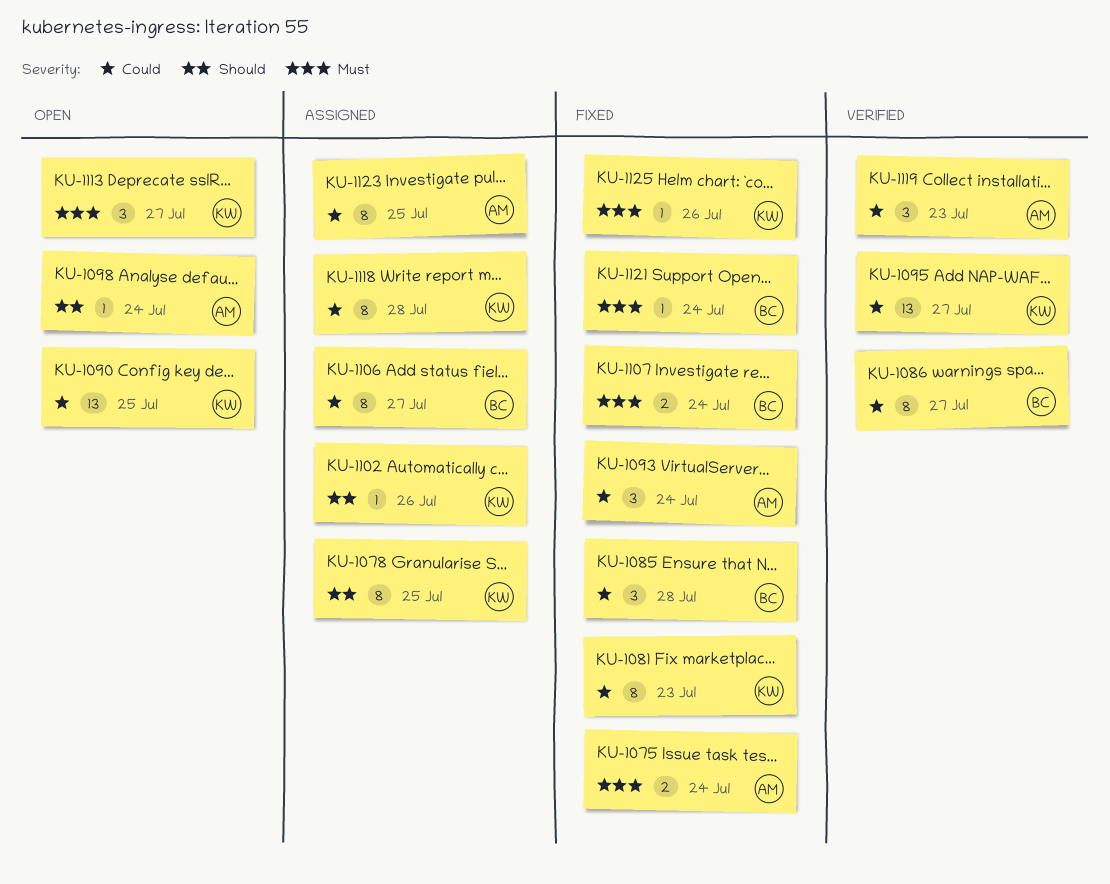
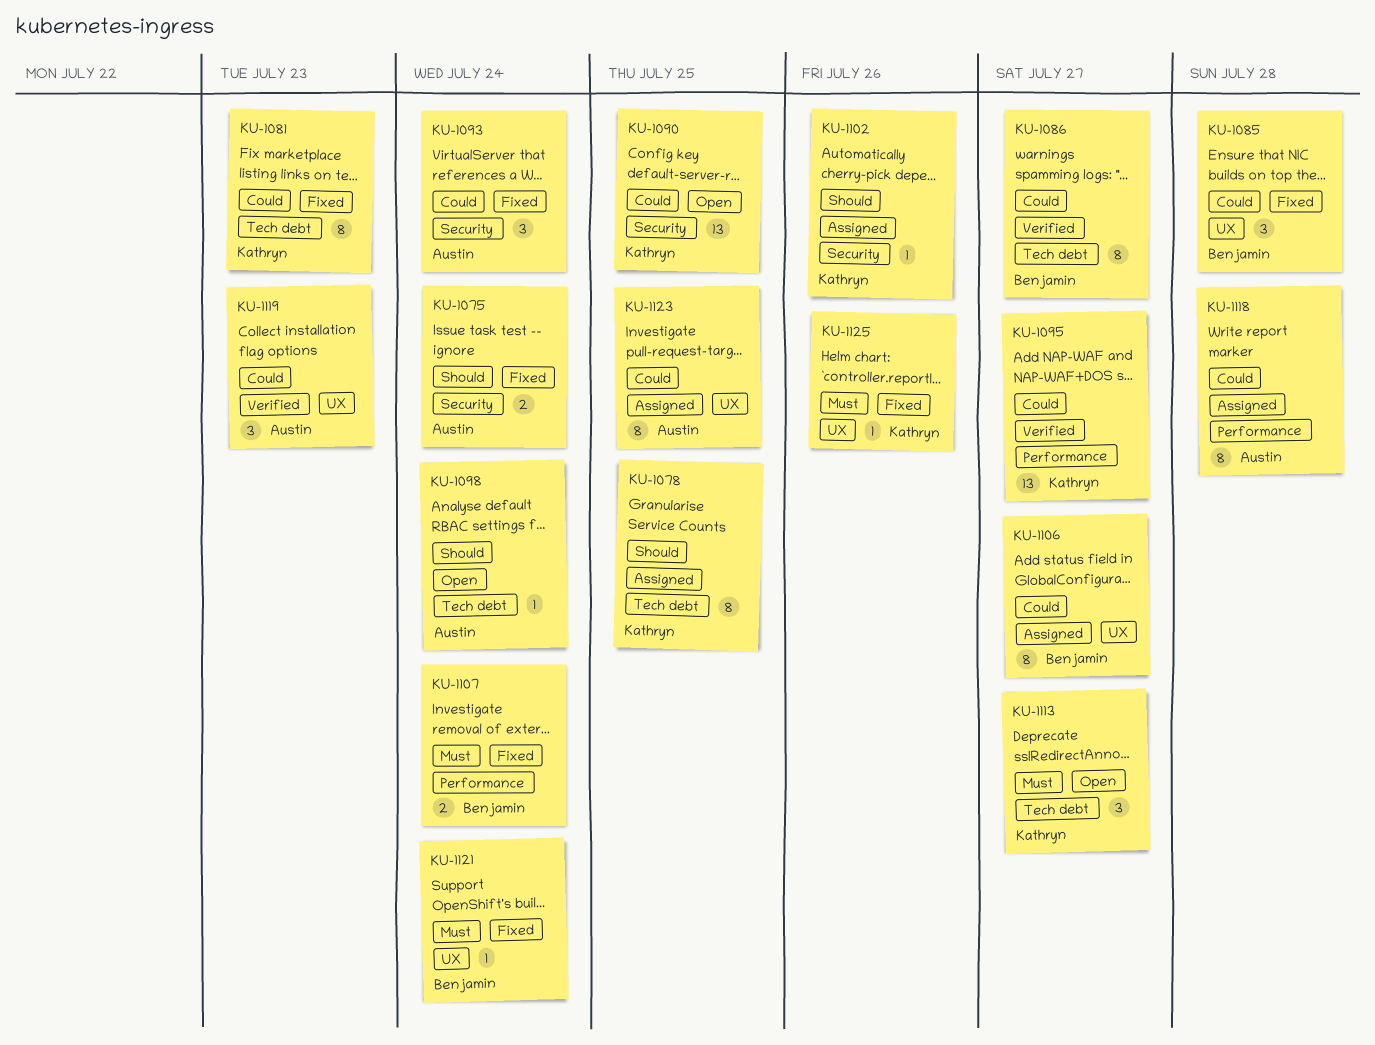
KU-1075, priority: Must -> Should
KU-1118, owner: Kathryn -> Austin

